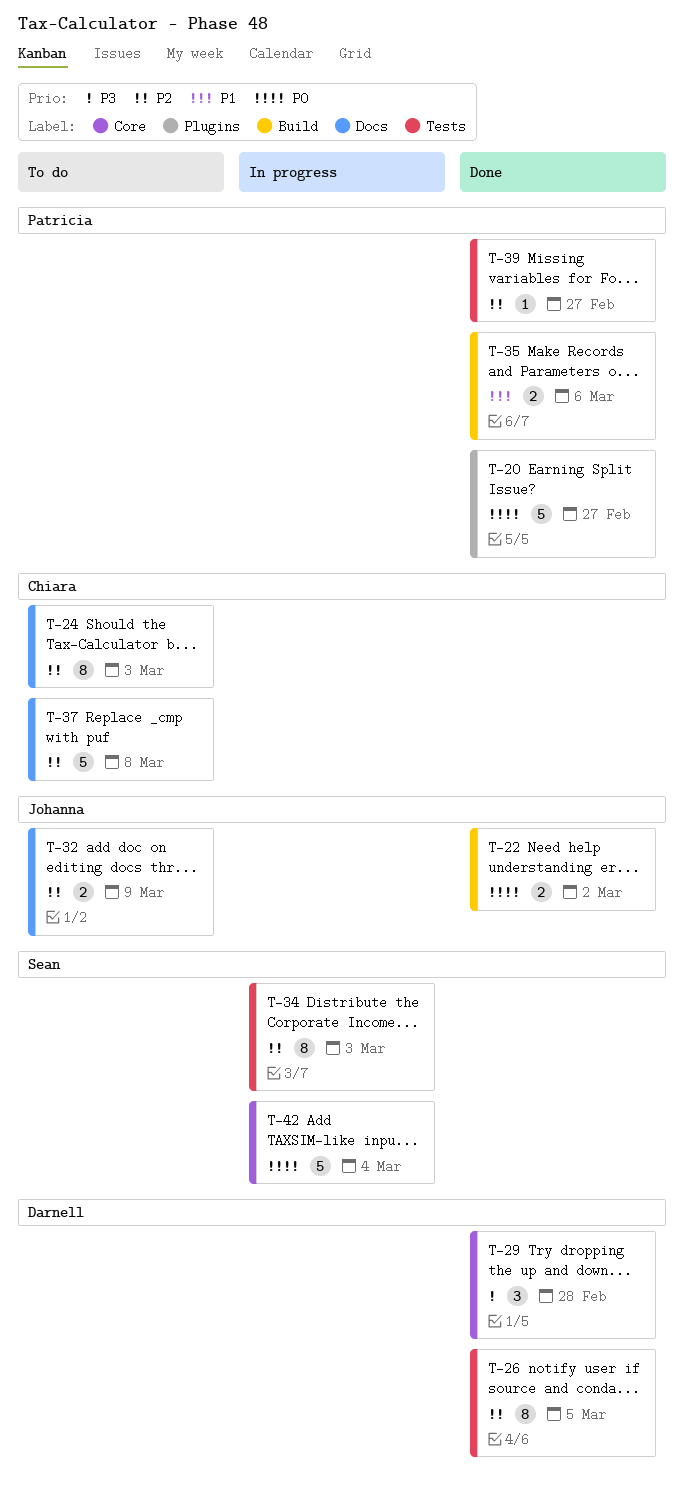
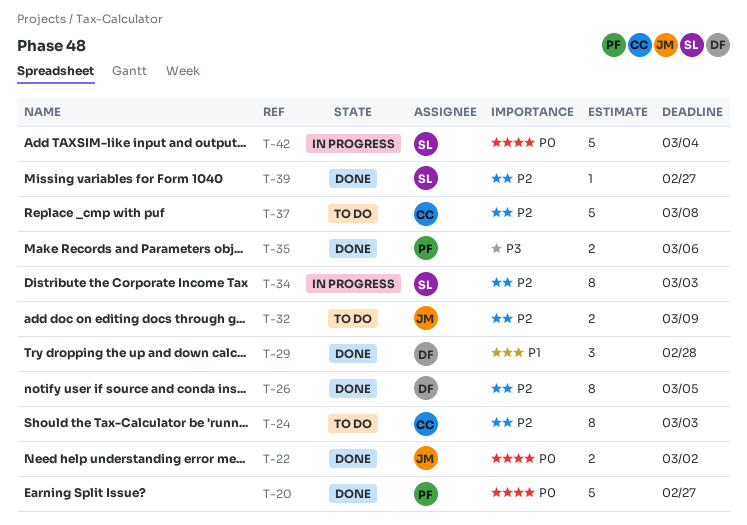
T-29, priority: P3 -> P1
T-35, priority: P1 -> P3
T-39, owner: Patricia -> Sean

